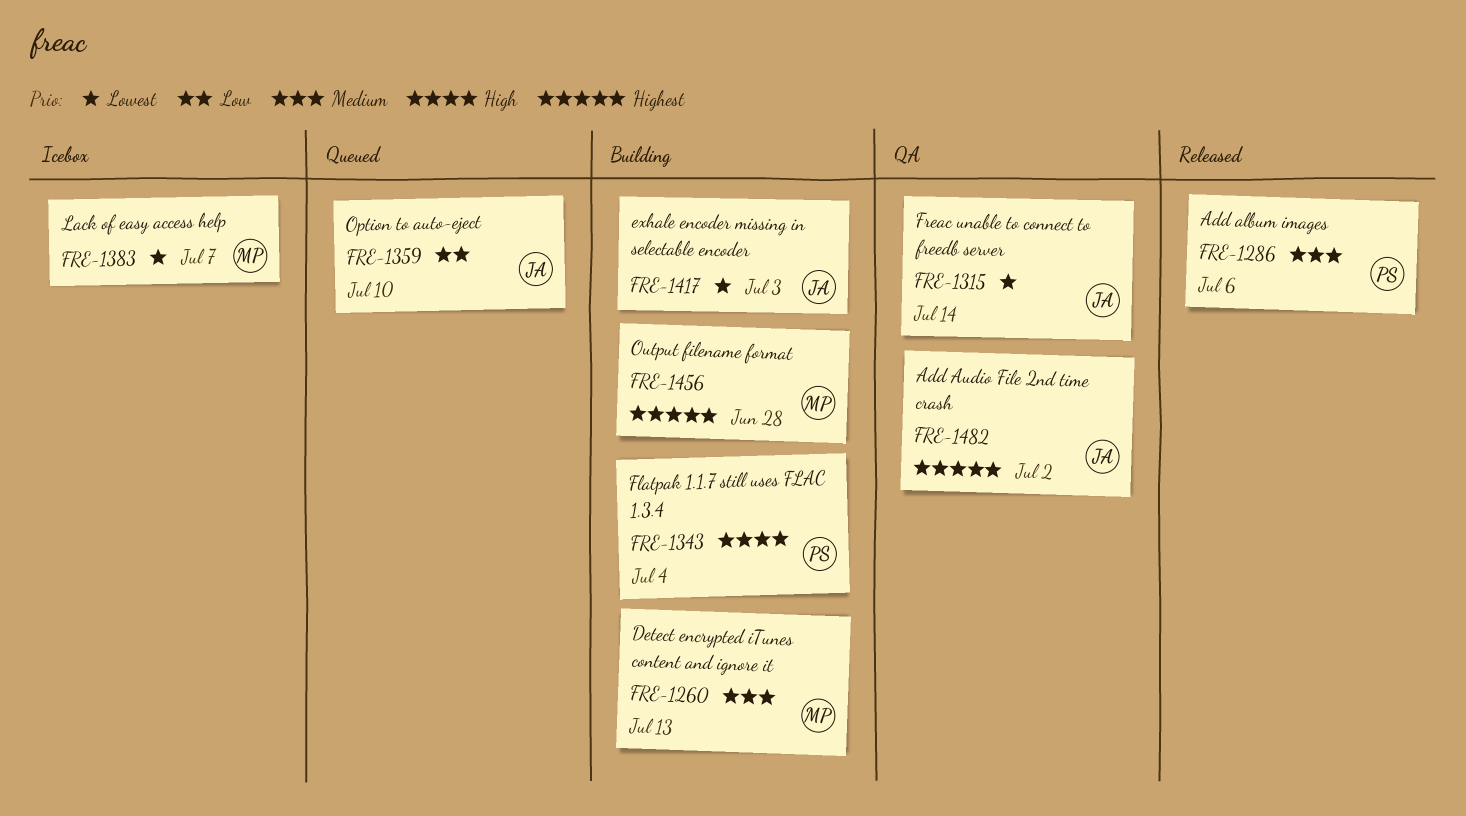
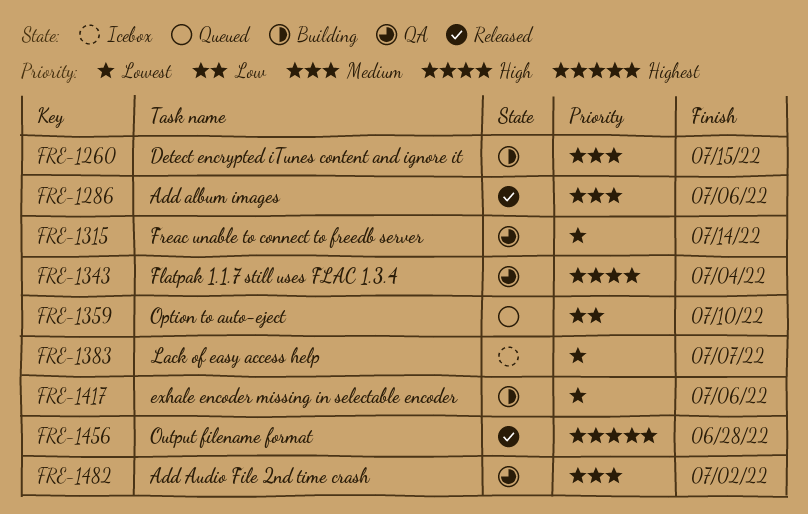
FRE-1260, due: Jul 13 -> Jul 15
FRE-1343, status: Building -> QA
FRE-1417, due: Jul 3 -> Jul 6
FRE-1456, status: Building -> Released
FRE-1482, priority: Highest -> Medium

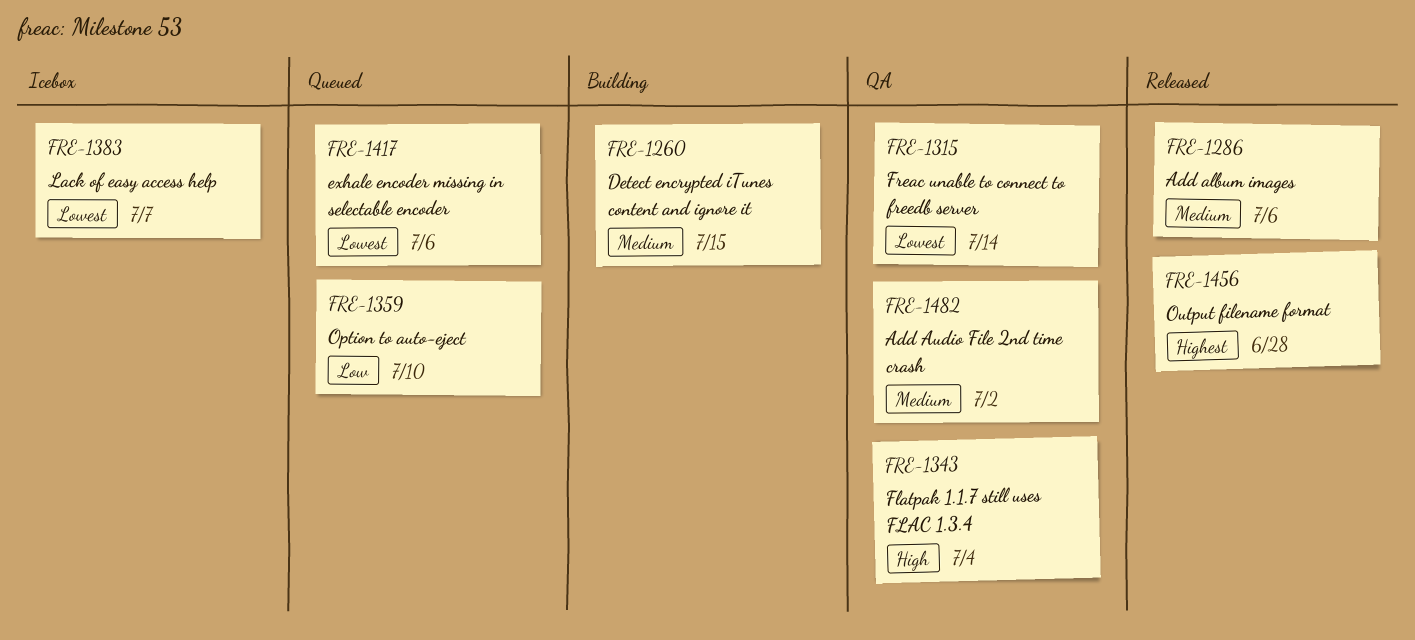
FRE-1417, status: Building -> Queued

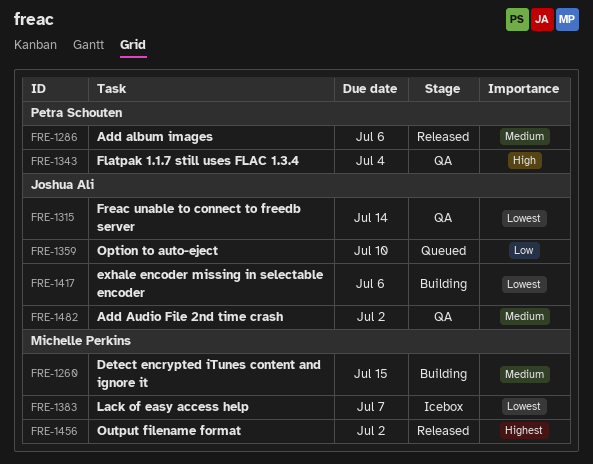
FRE-1417, status: Queued -> Building
FRE-1456, due: Jun 28 -> Jul 2

